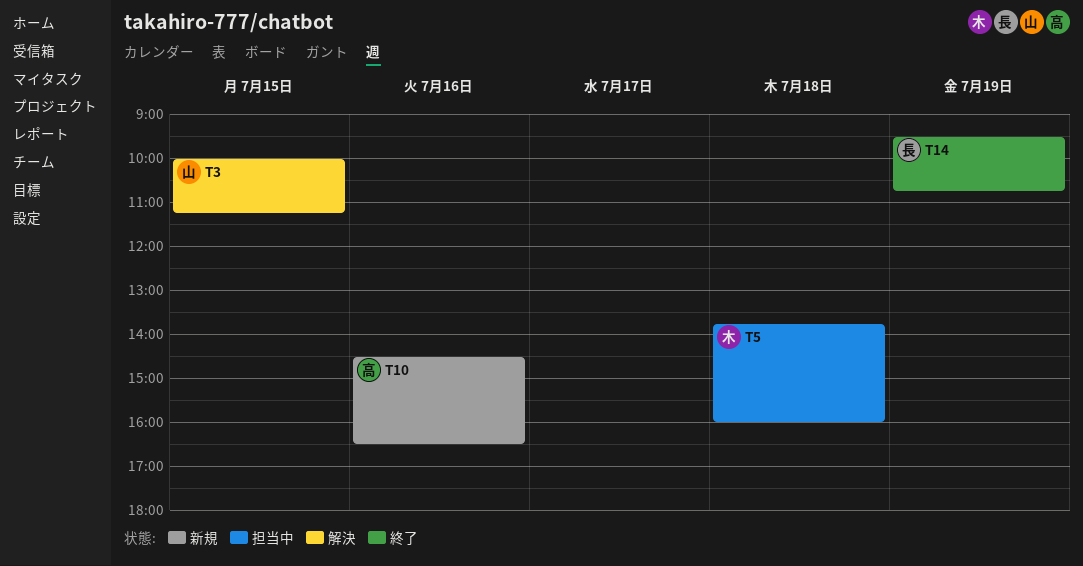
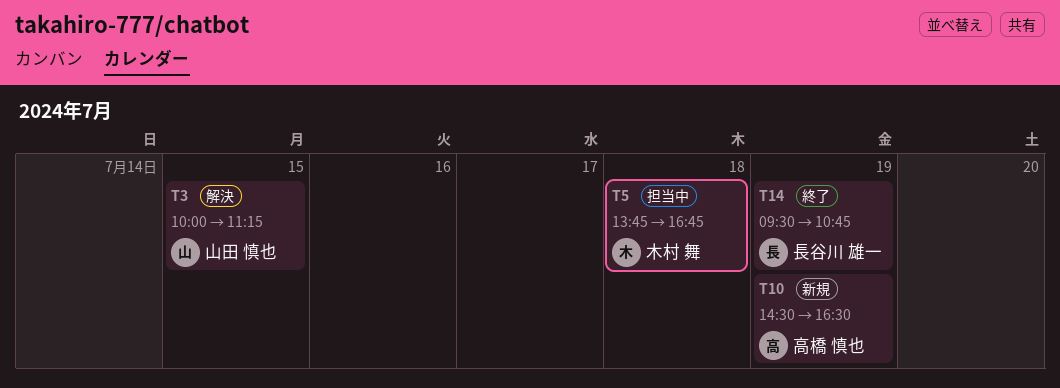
T5, ends: 16:00 -> 16:45
T10, day: Jul 16 -> Jul 19

